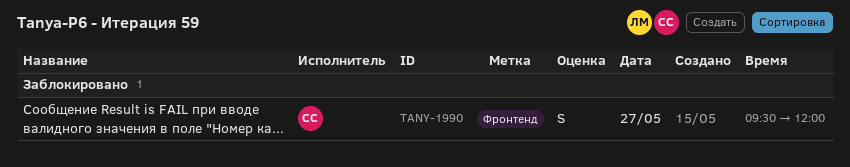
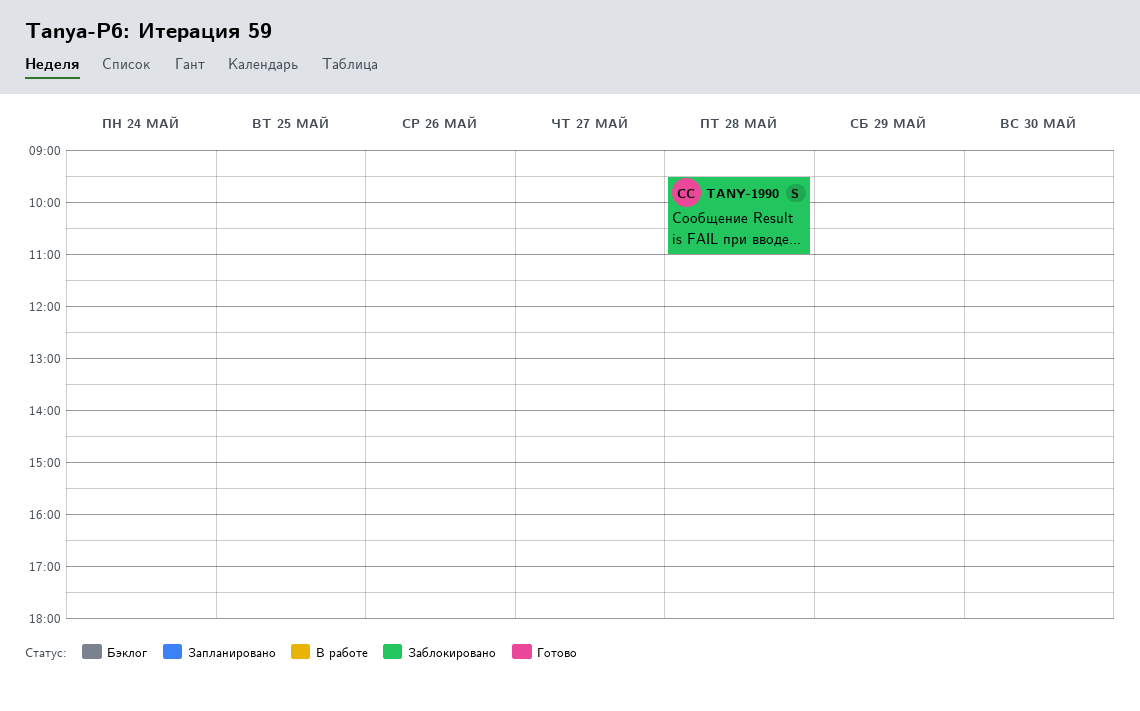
TANY-1990, day: May 27 -> May 28
TANY-1990, ends: 12:00 -> 11:00

